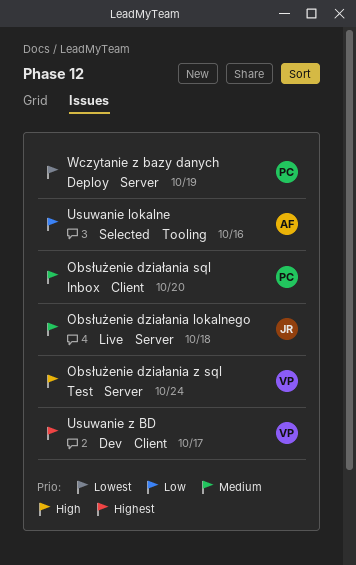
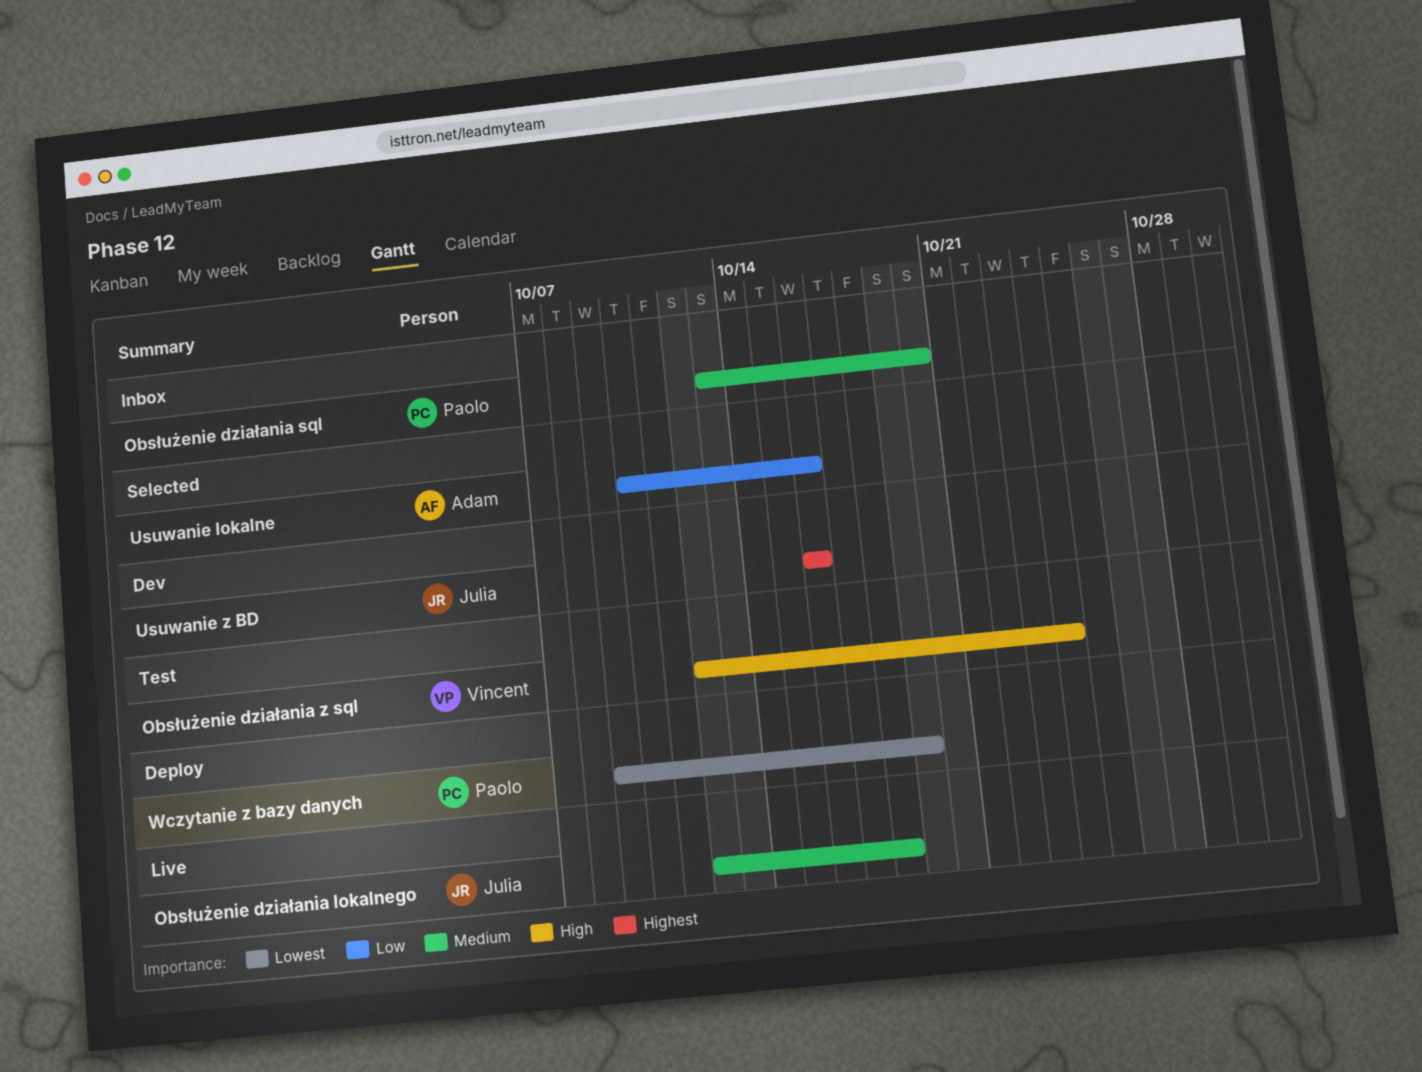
Usuwanie z BD, owner: Vincent -> Julia
Usuwanie z BD, due: Oct 17 -> Oct 16

